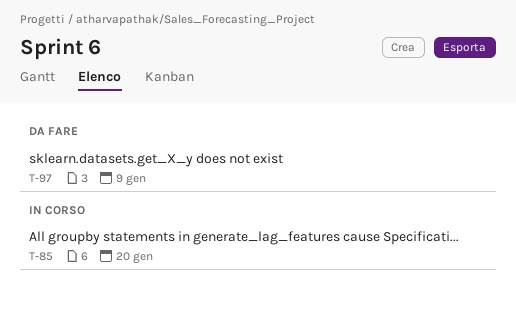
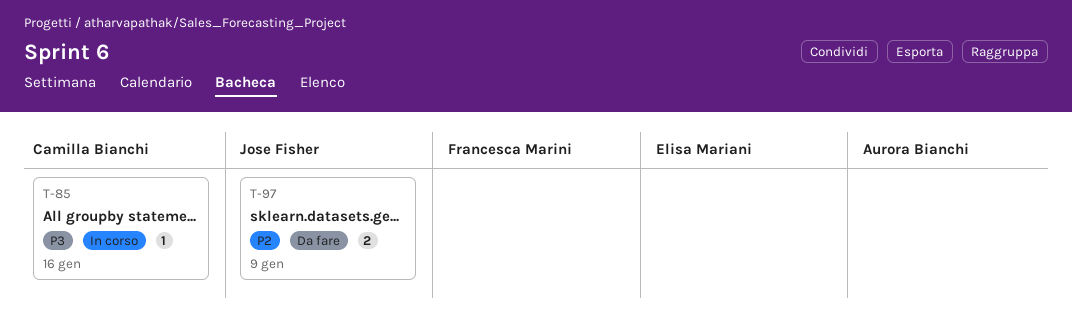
T-85, due: Jan 20 -> Jan 16

